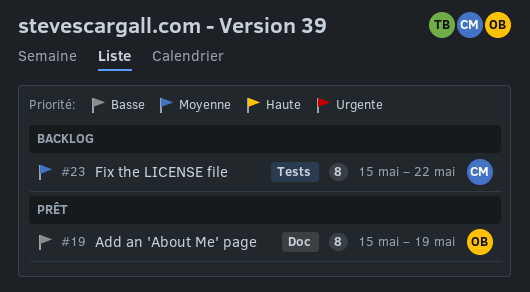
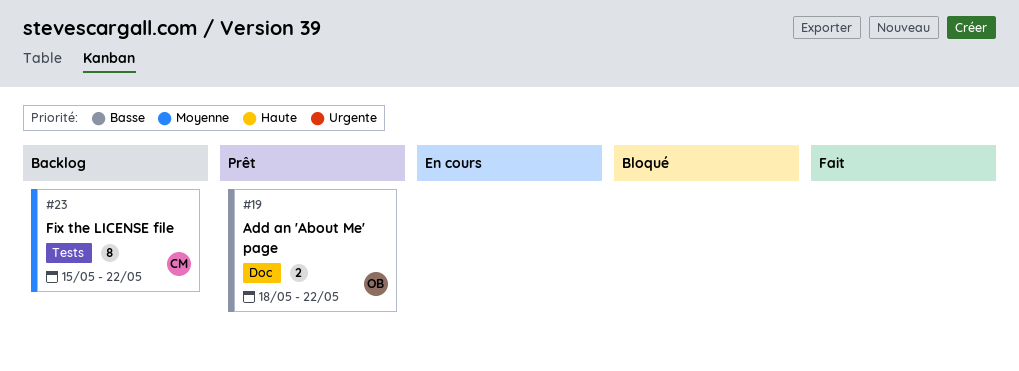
#19, estimate: 8 -> 2
#19, start: May 15 -> May 18
#19, due: May 19 -> May 22

